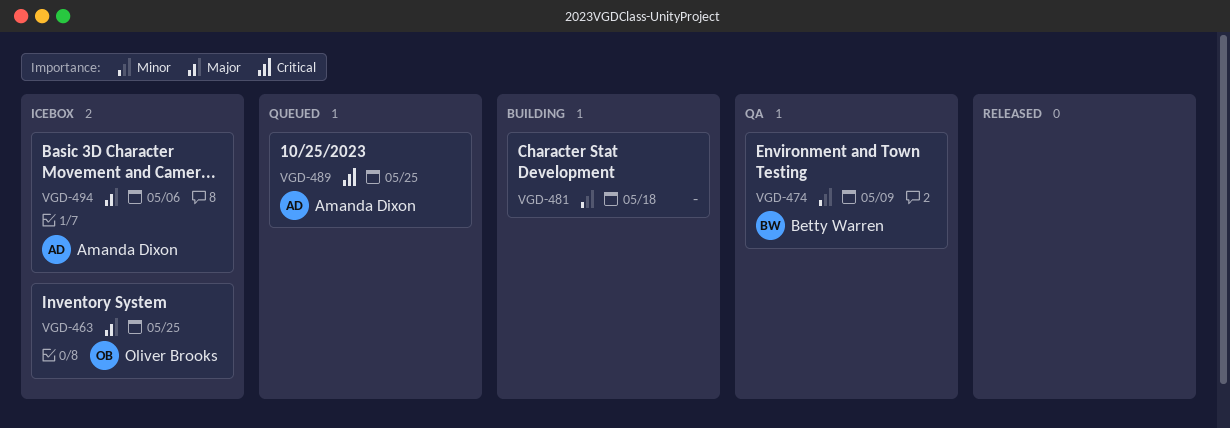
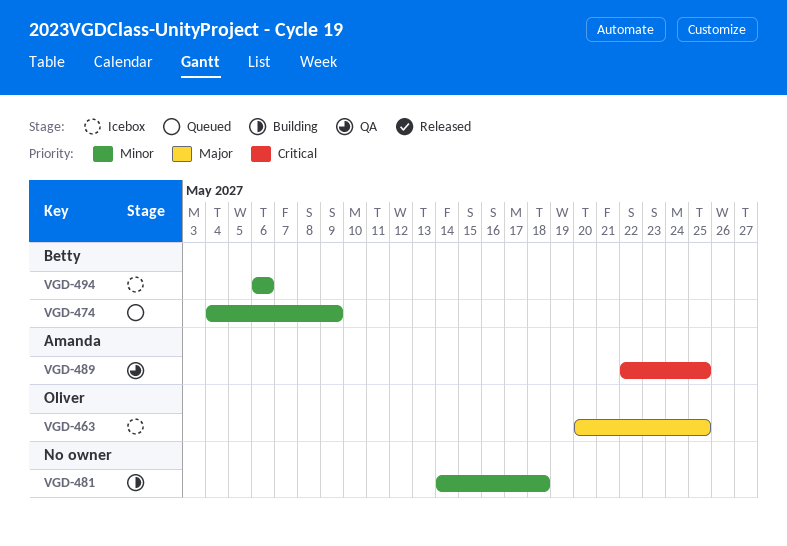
VGD-474, status: QA -> Queued
VGD-489, status: Queued -> QA
VGD-494, owner: Amanda Dixon -> Betty Warren
VGD-494, priority: Major -> Minor

